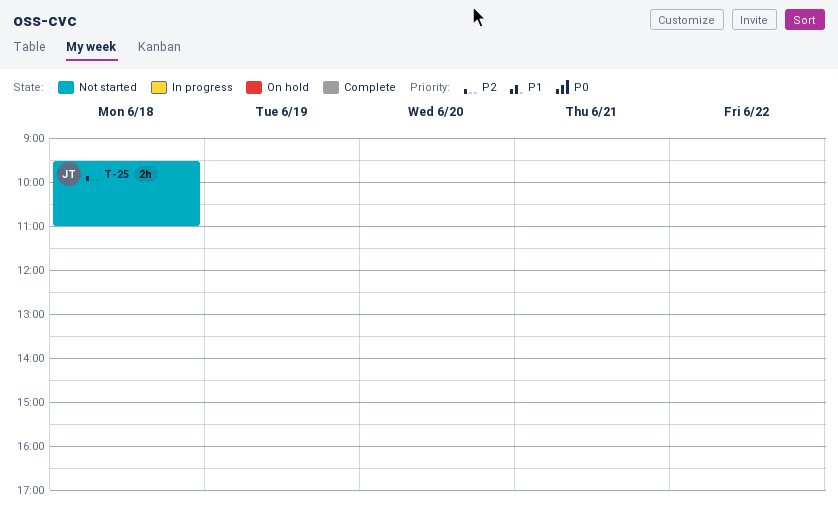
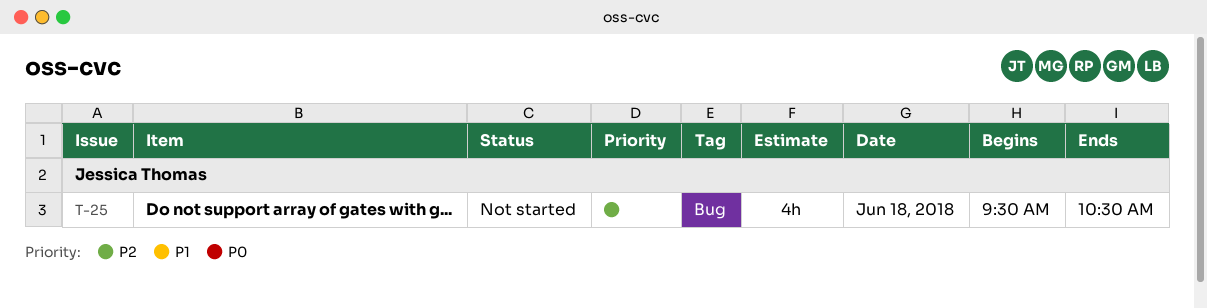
T-25, estimate: 2h -> 4h
T-25, ends: 11:00 -> 10:30

